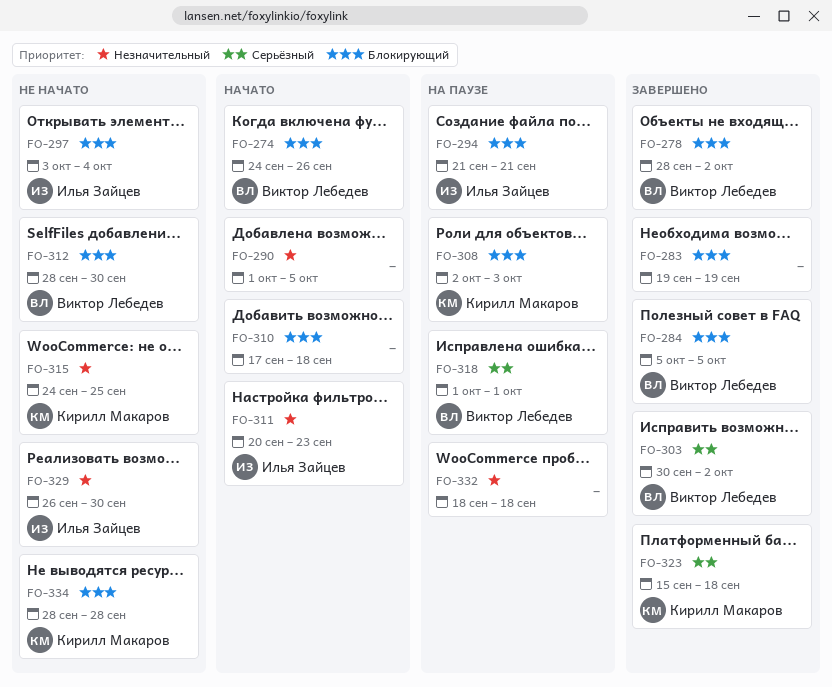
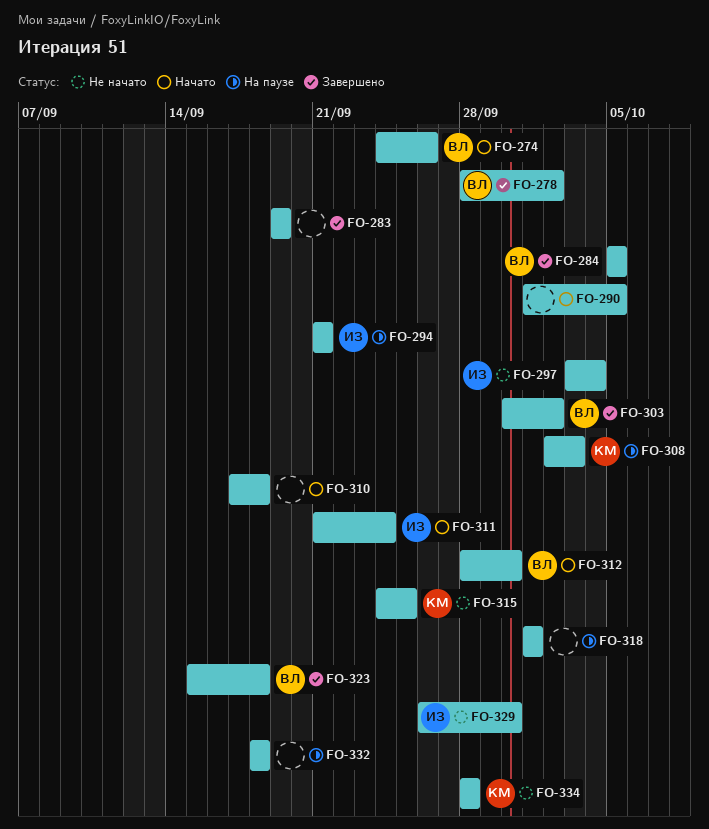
FO-311, start: Sep 20 -> Sep 21
FO-311, due: Sep 23 -> Sep 24
FO-312, status: Не начато -> Начато
FO-318, owner: Виктор Лебедев -> none
FO-323, owner: Кирилл Макаров -> Виктор Лебедев

